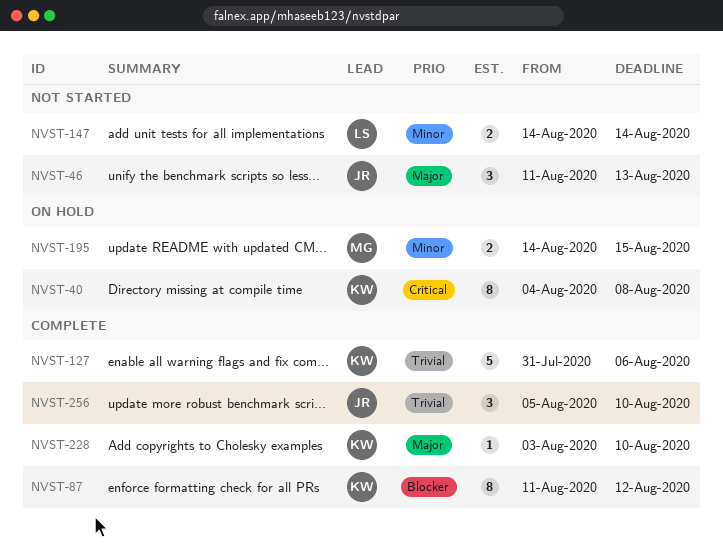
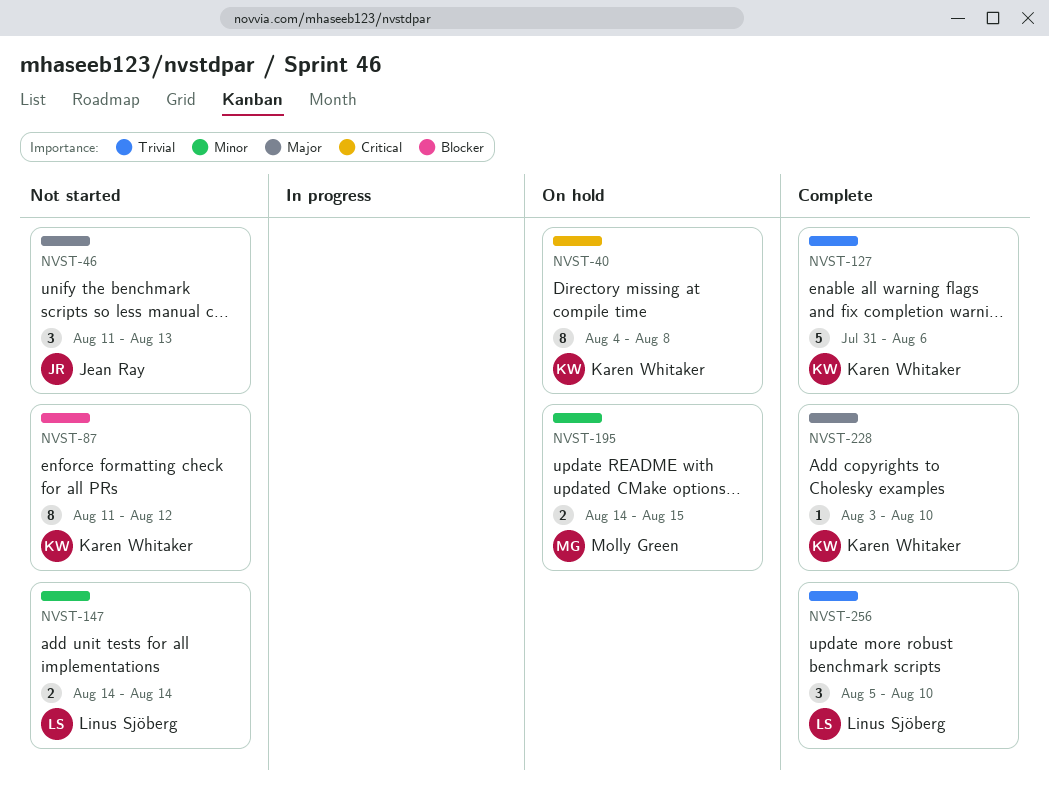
NVST-87, status: Complete -> Not started
NVST-256, owner: Jean Ray -> Linus Sjöberg

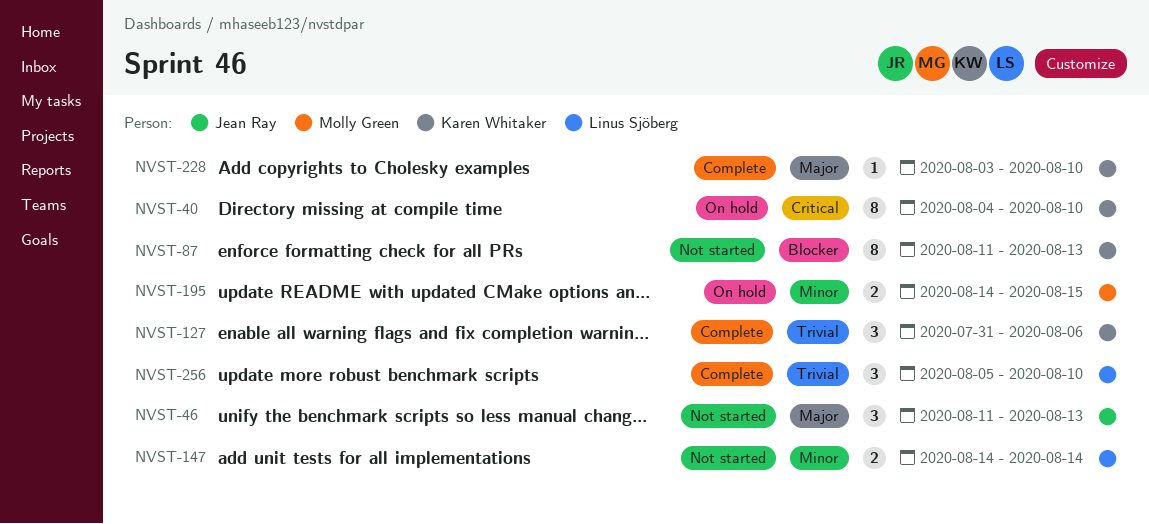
NVST-40, due: Aug 8 -> Aug 10
NVST-87, due: Aug 12 -> Aug 13
NVST-127, estimate: 5 -> 3

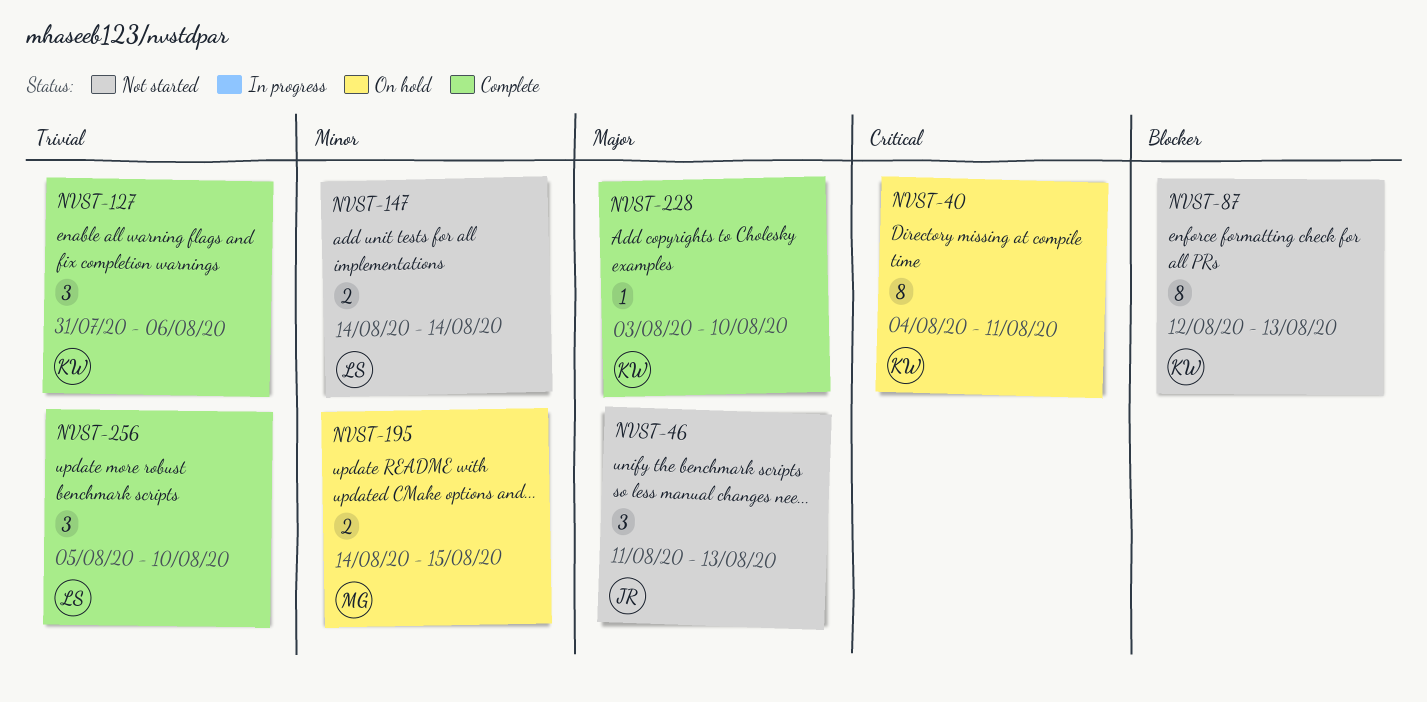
NVST-40, due: Aug 10 -> Aug 11
NVST-87, start: Aug 11 -> Aug 12

